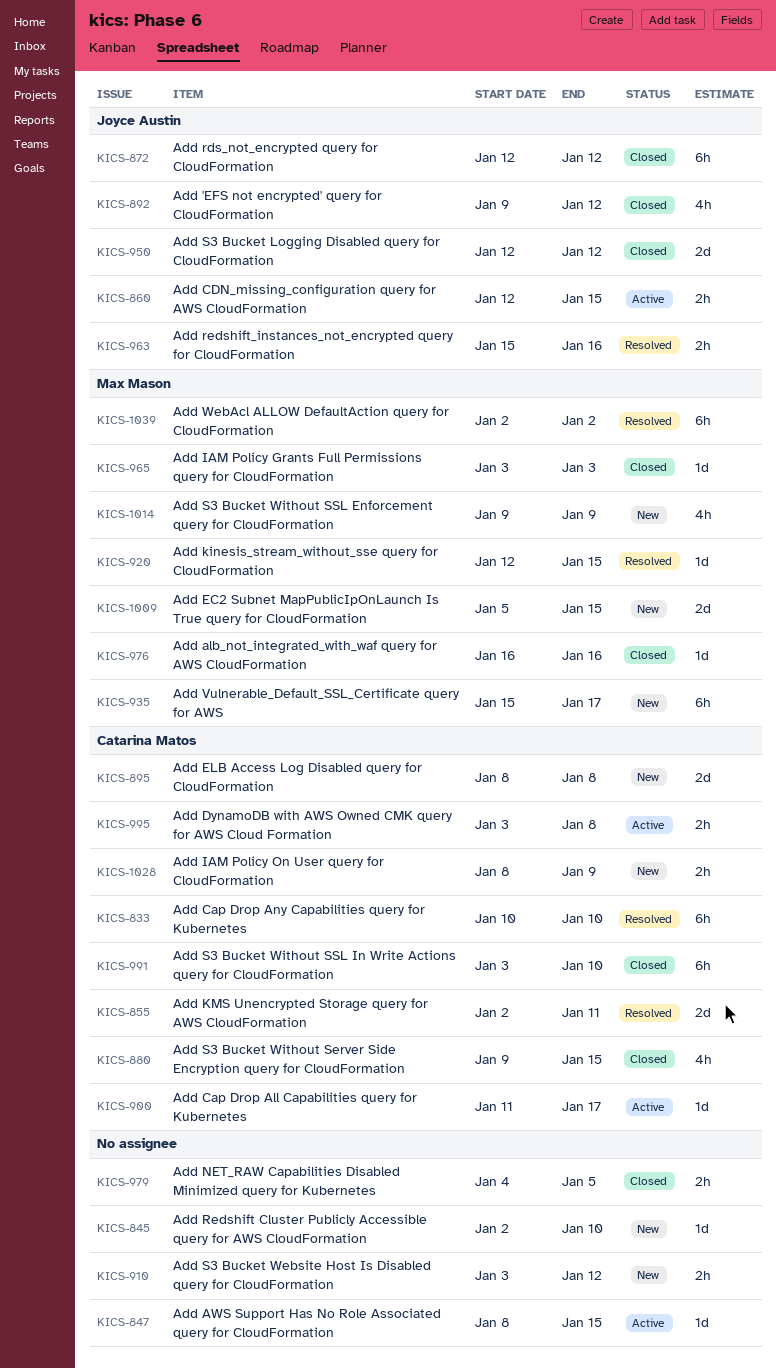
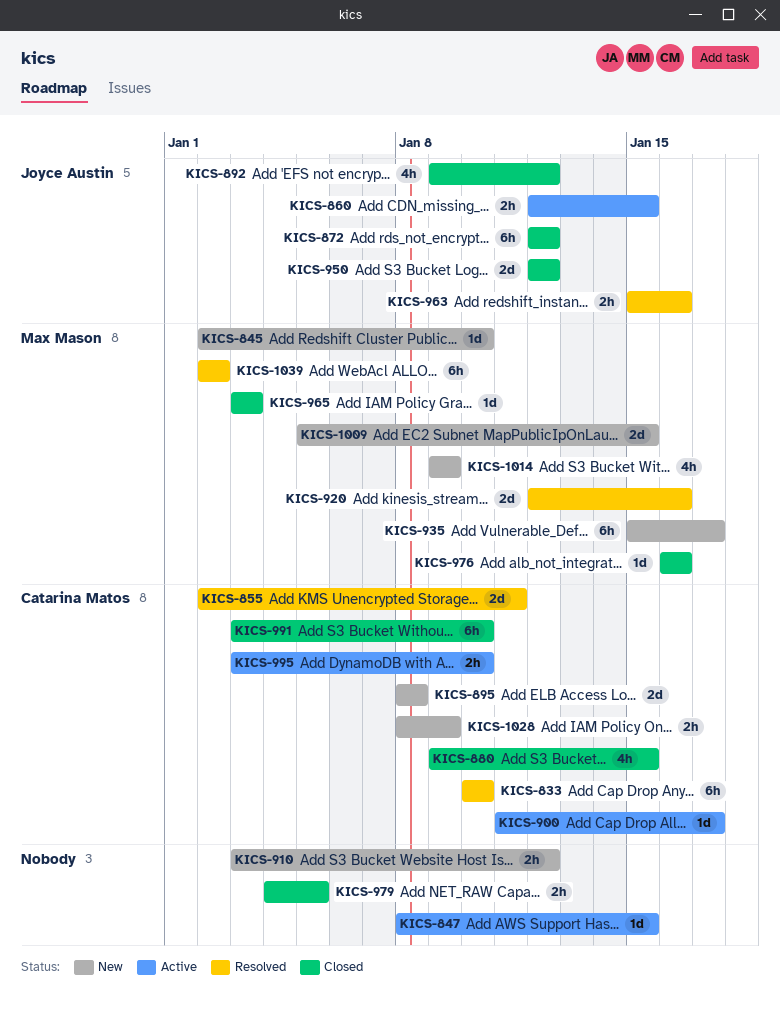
KICS-845, owner: none -> Max Mason
KICS-920, estimate: 1d -> 2d
KICS-920, due: Jan 15 -> Jan 16
KICS-995, due: Jan 8 -> Jan 10

